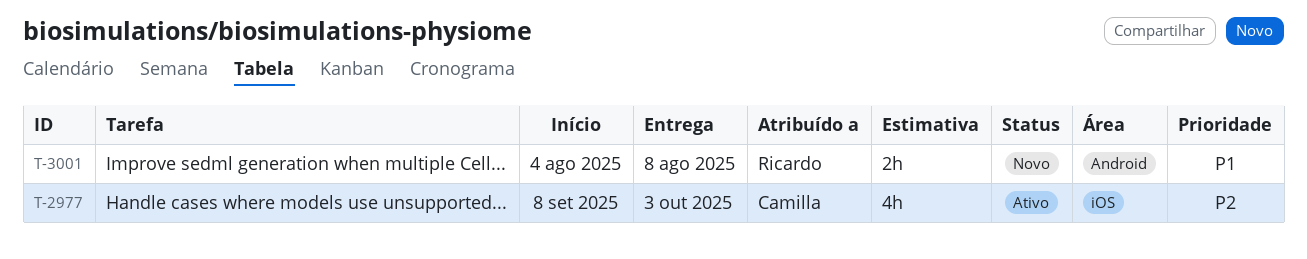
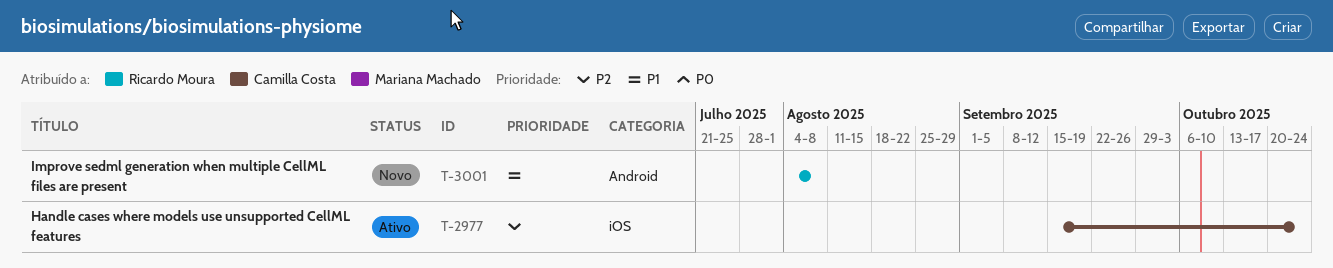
T-2977, start: Sep 8 -> Sep 15
T-2977, due: Oct 3 -> Oct 24

